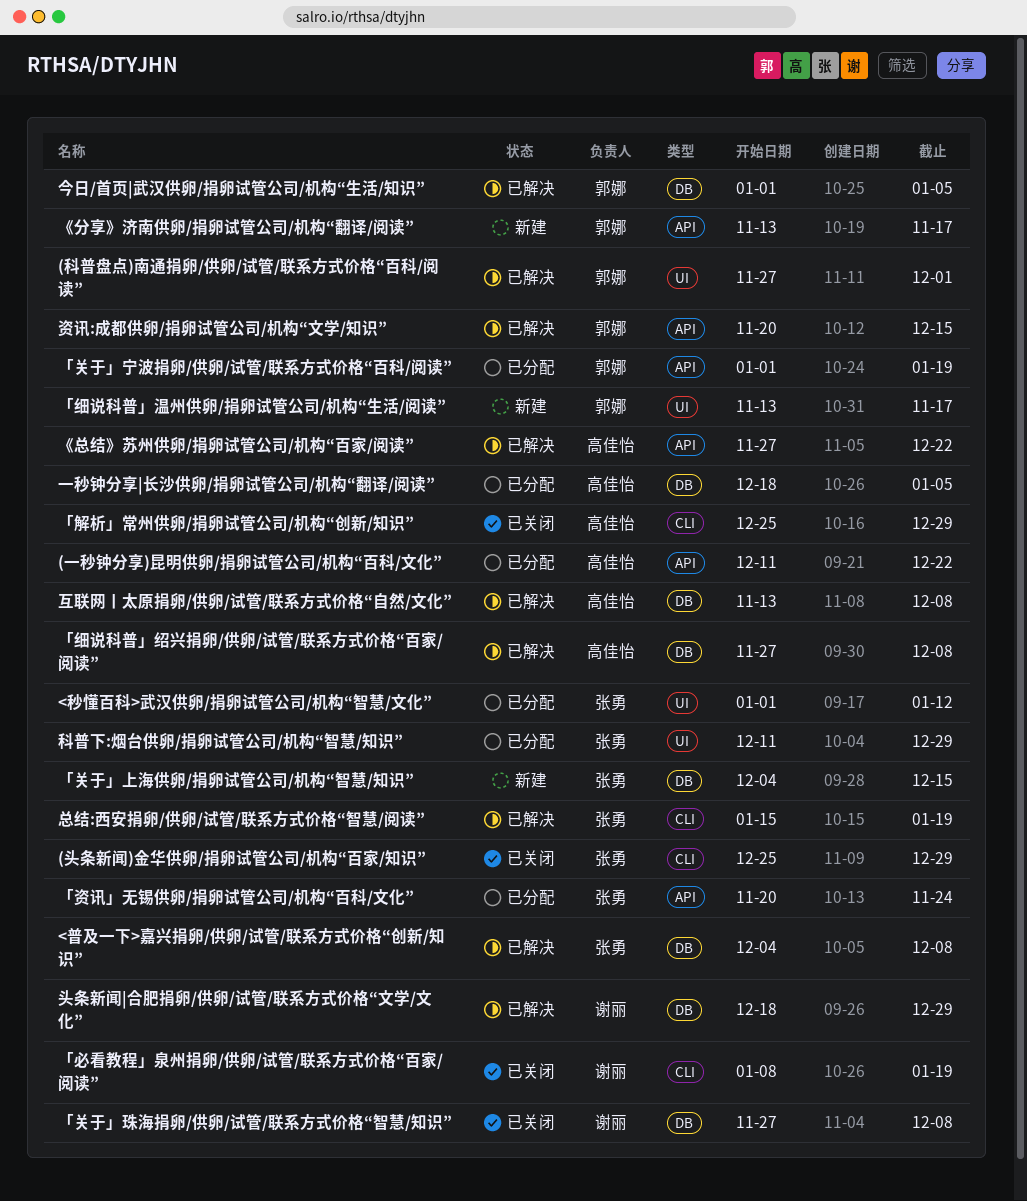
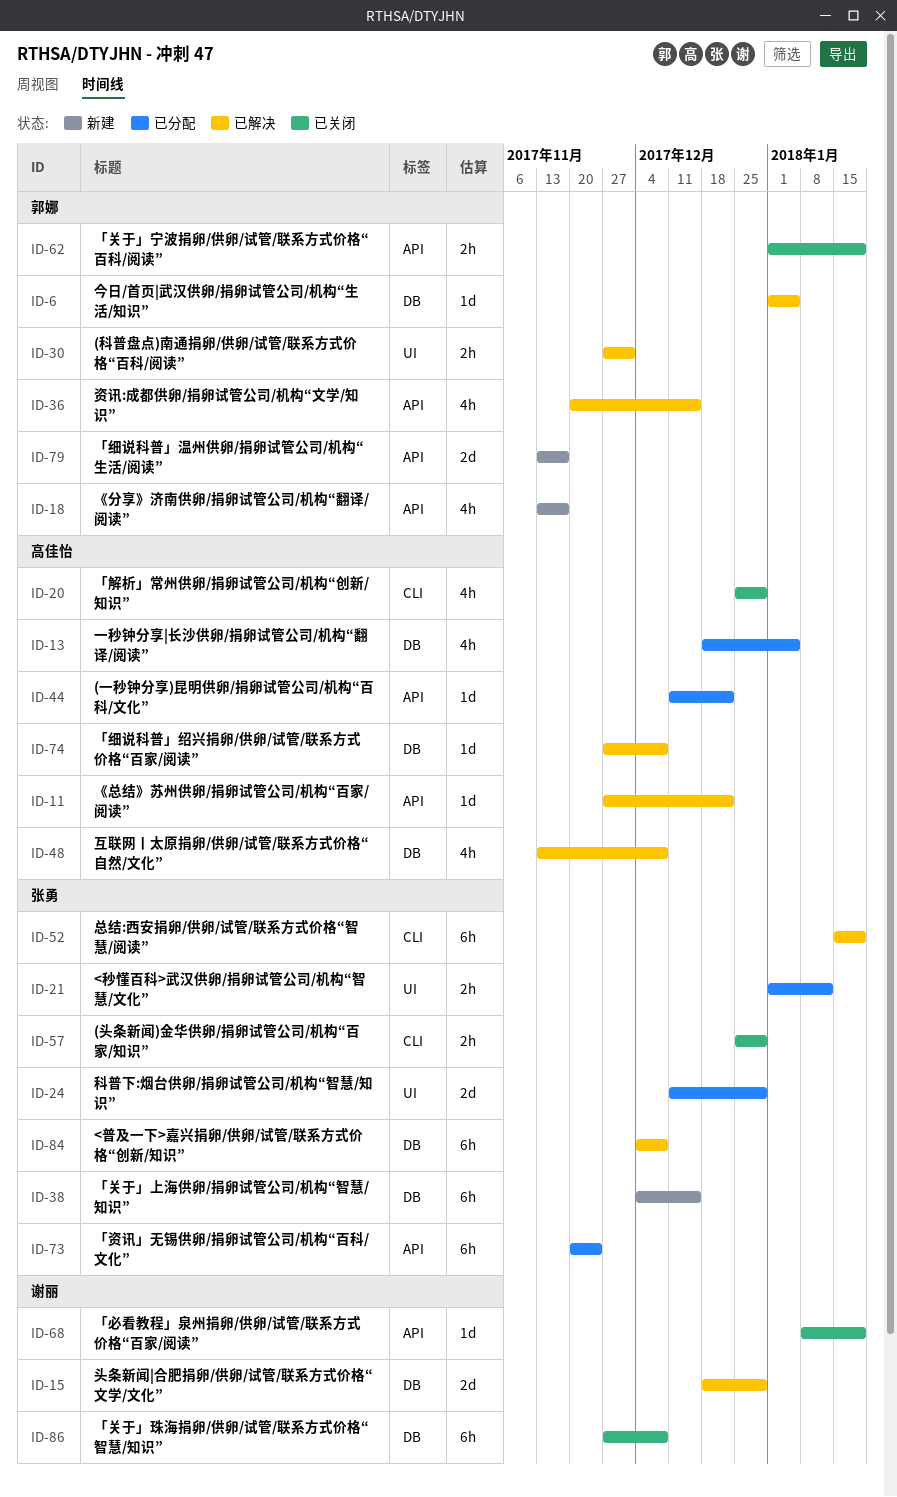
「关于」宁波捐卵/供卵/试管/联系方式价格“百科/阅读”, status: 已分配 -> 已关闭
「必看教程」泉州捐卵/供卵/试管/联系方式价格“百家/阅读”, label: CLI -> API
「细说科普」温州供卵/捐卵试管公司/机构“生活/阅读”, label: UI -> API

